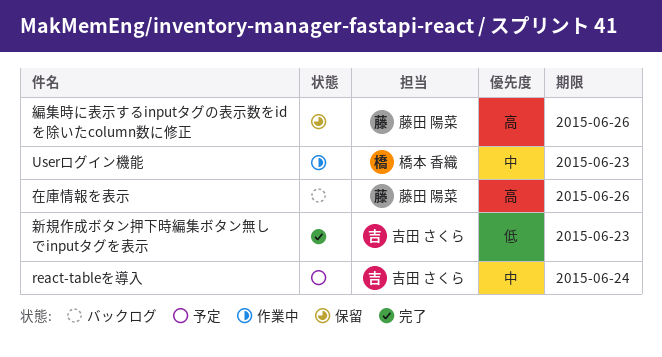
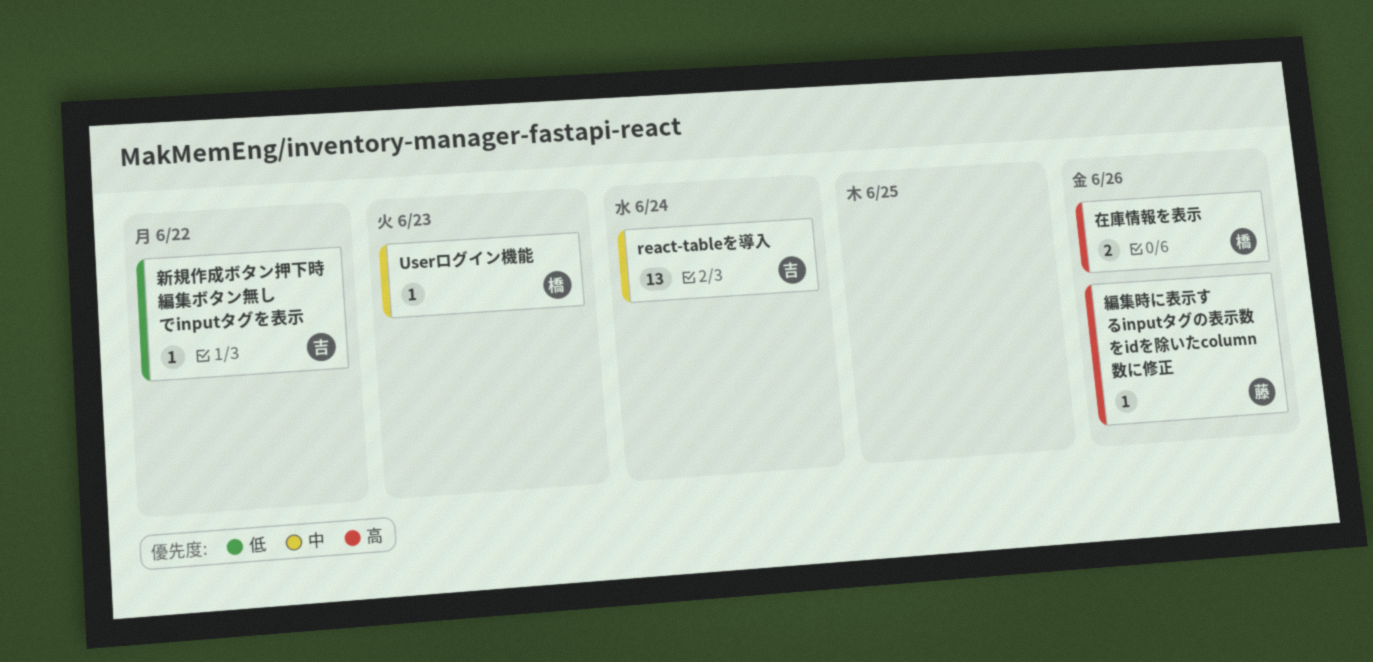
在庫情報を表示, owner: 藤田 陽菜 -> 橋本 香織
新規作成ボタン押下時編集ボタン無しでinputタグを表示, due: Jun 23 -> Jun 22

